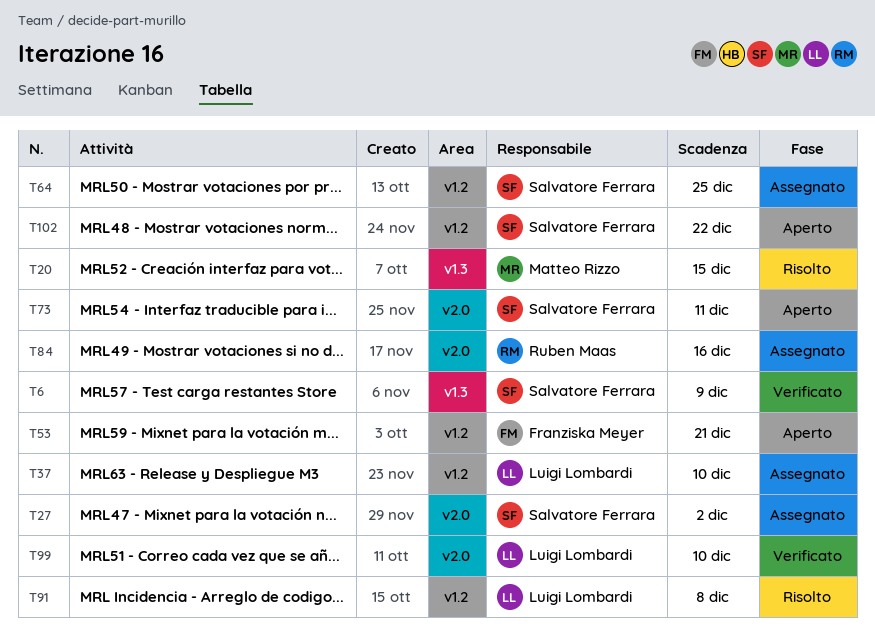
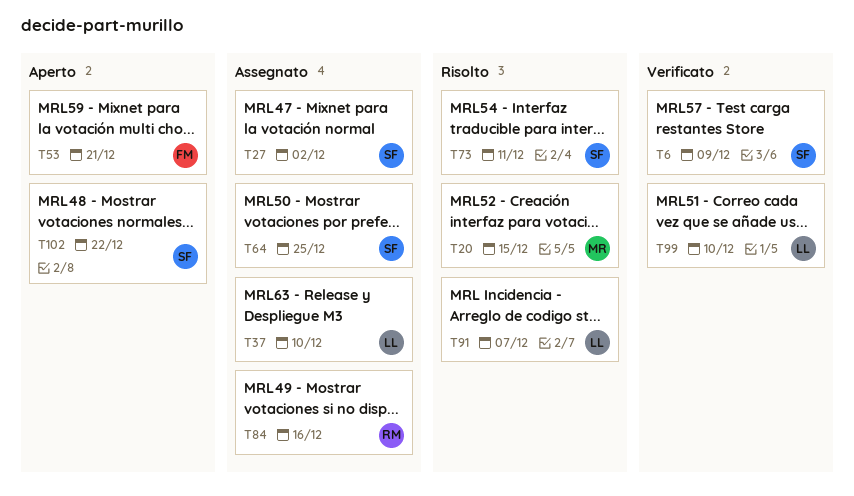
T73, status: Aperto -> Risolto
T91, due: Dec 8 -> Dec 7

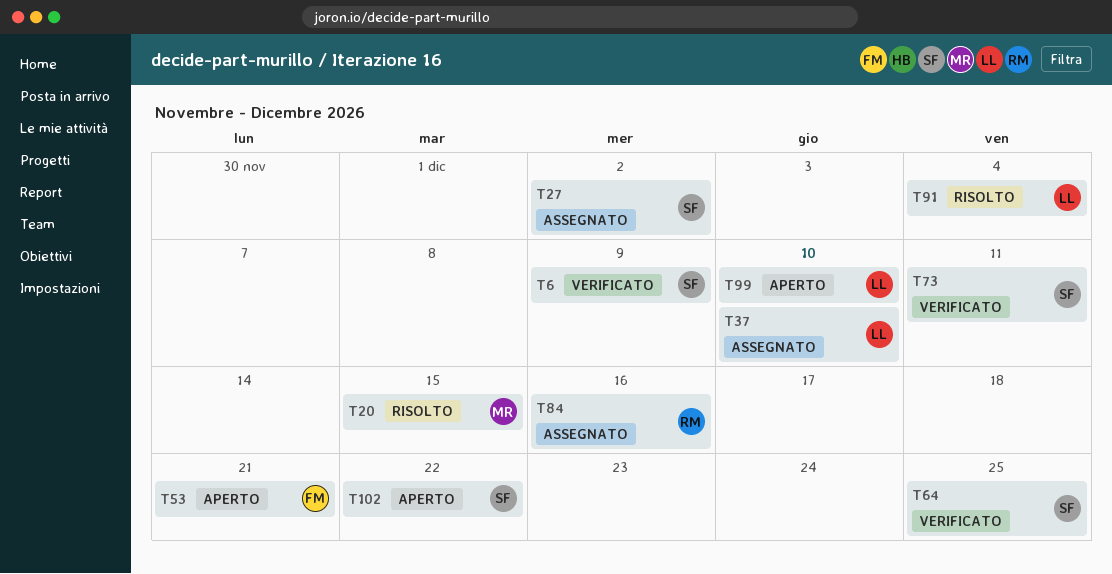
T64, status: Assegnato -> Verificato
T73, status: Risolto -> Verificato
T91, due: Dec 7 -> Dec 4
T99, status: Verificato -> Aperto

